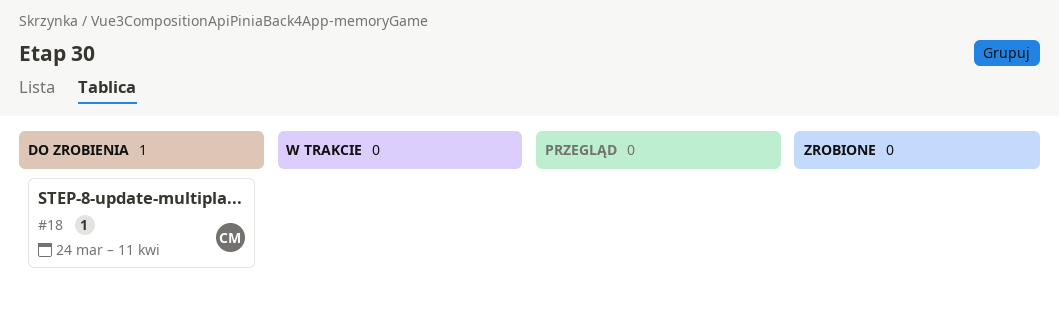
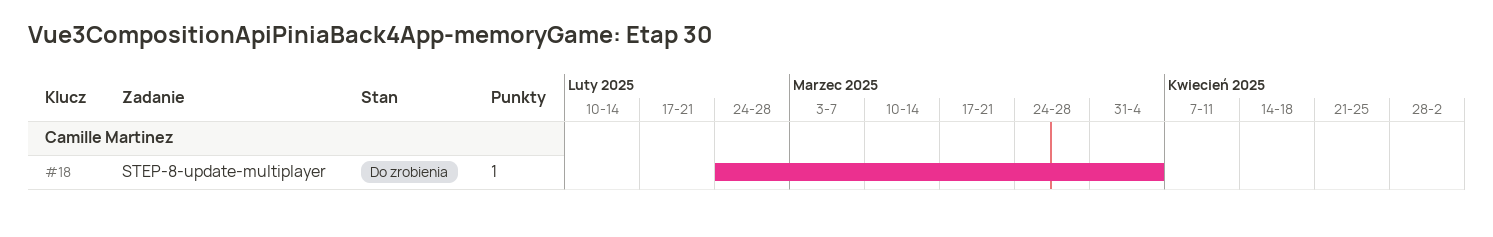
#18, start: Mar 24 -> Feb 24
#18, due: Apr 11 -> Apr 4

